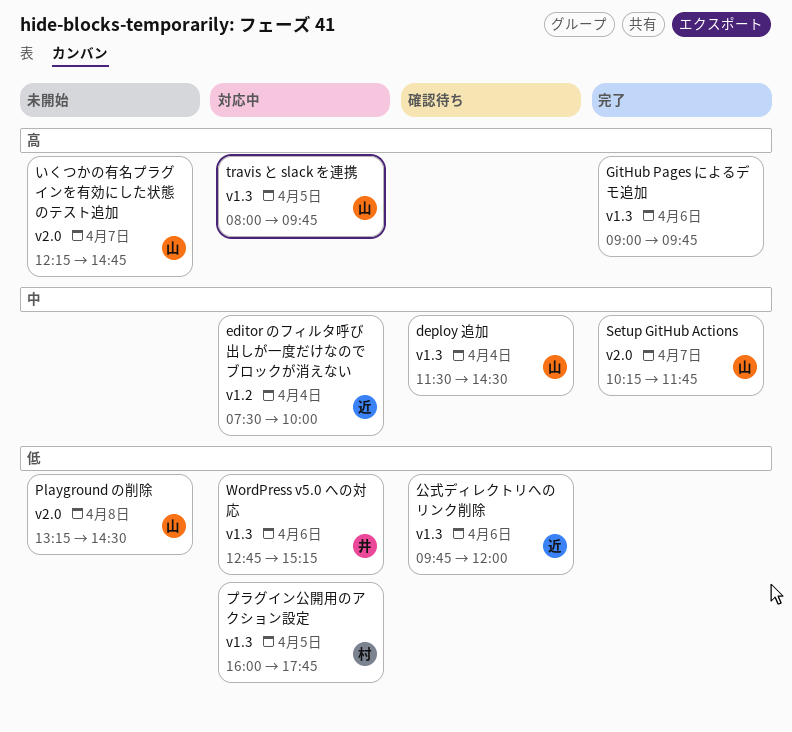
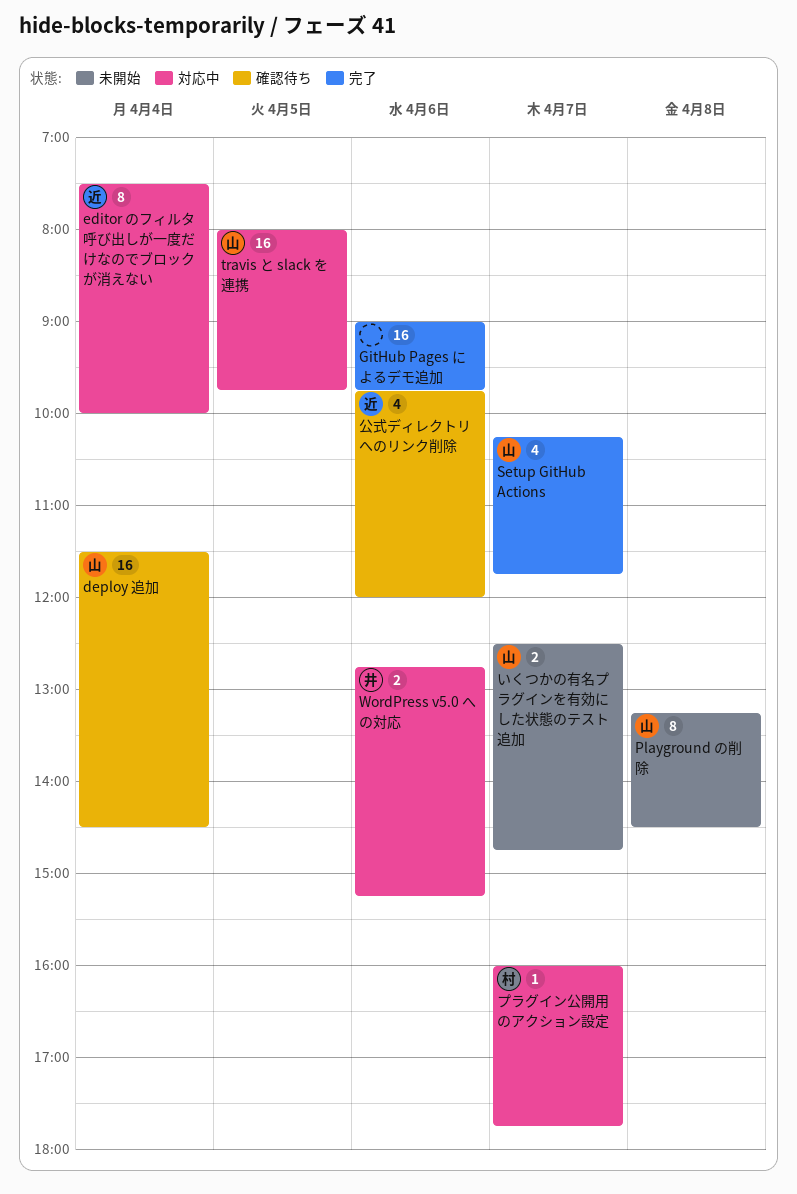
いくつかの有名プラグインを有効にした状態のテスト追加, begins: 12:15 -> 12:30
プラグイン公開用のアクション設定, day: Apr 5 -> Apr 7

